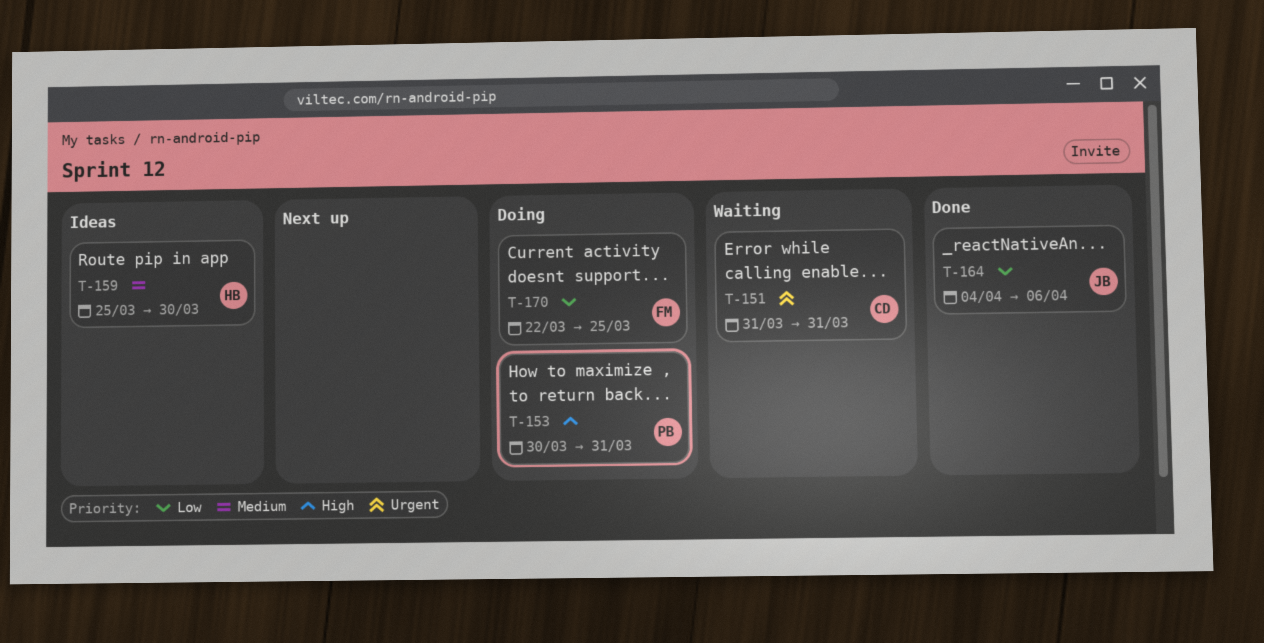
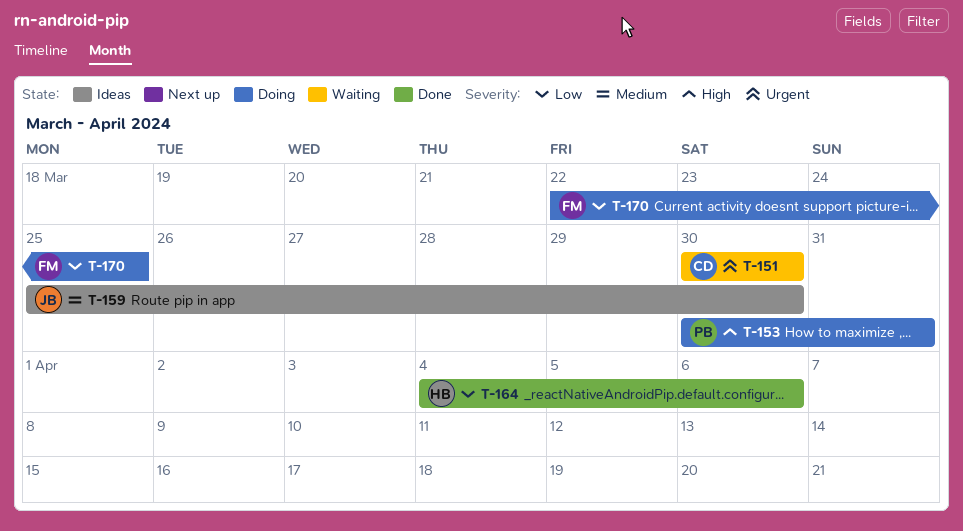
T-151, start: Mar 31 -> Mar 30
T-151, due: Mar 31 -> Mar 30
T-159, owner: HB -> JB
T-164, owner: JB -> HB

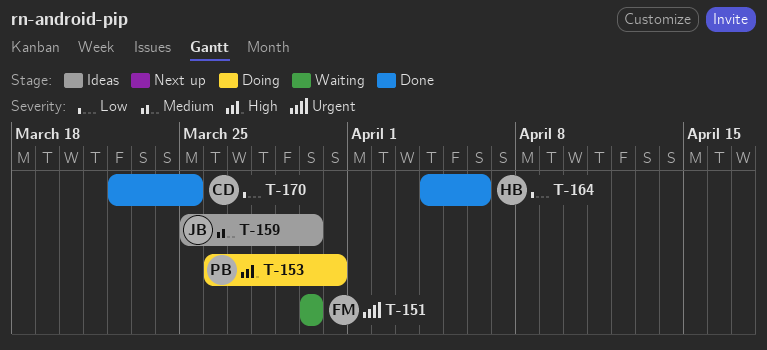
T-151, owner: CD -> FM
T-153, start: Mar 30 -> Mar 26
T-170, status: Doing -> Done
T-170, owner: FM -> CD

